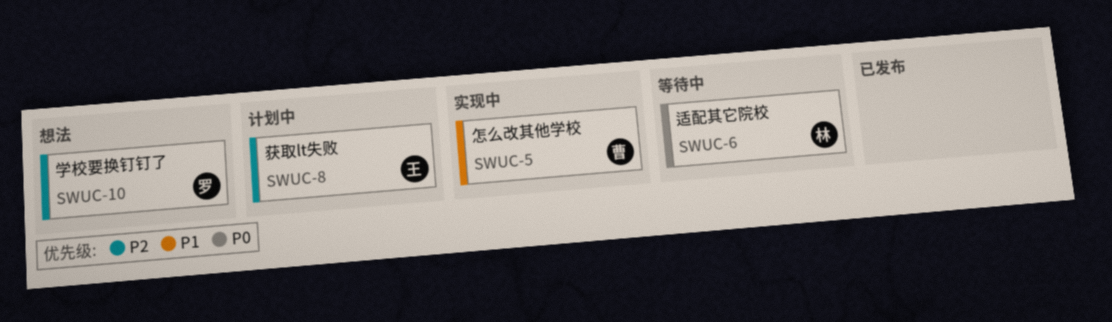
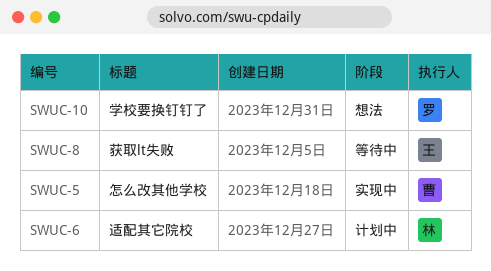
SWUC-6, status: 等待中 -> 计划中
SWUC-8, status: 计划中 -> 等待中

